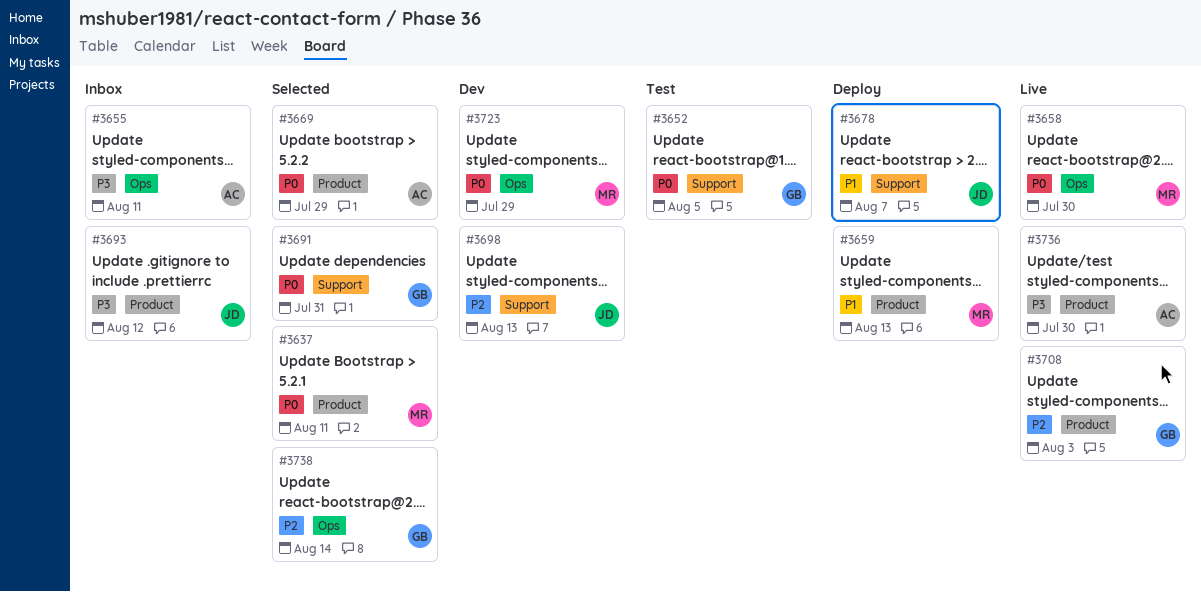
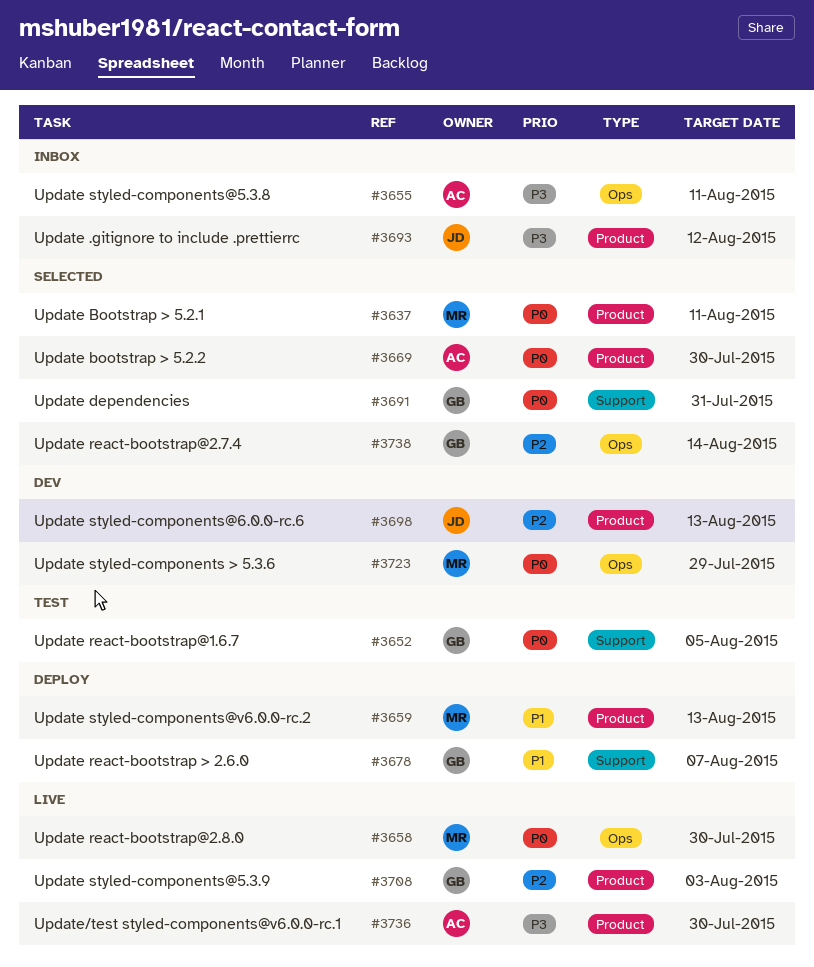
#3669, due: Jul 29 -> Jul 30
#3678, owner: JD -> GB
#3698, label: Support -> Product

